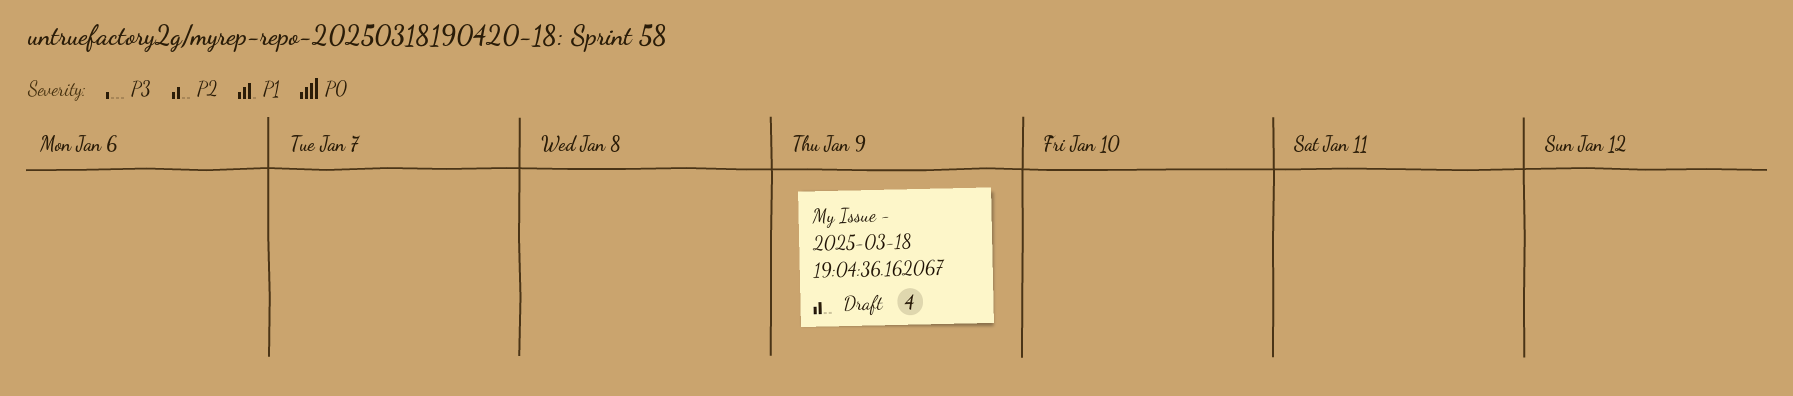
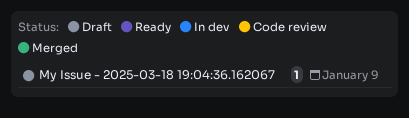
My Issue - 2025-03-18 19:04:36.162067, estimate: 4 -> 1

